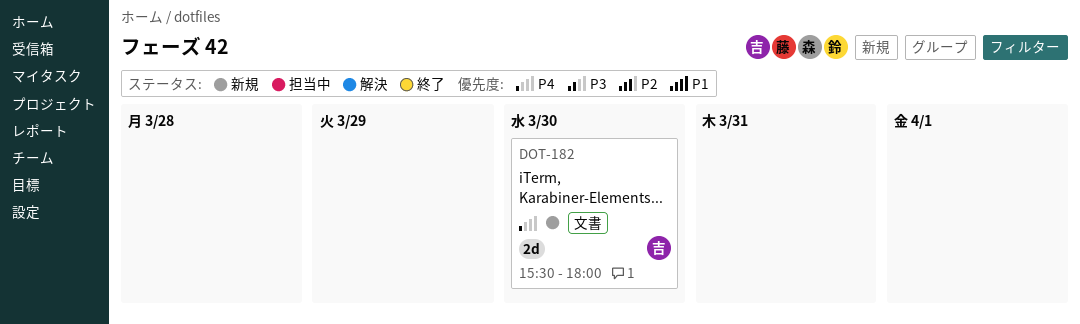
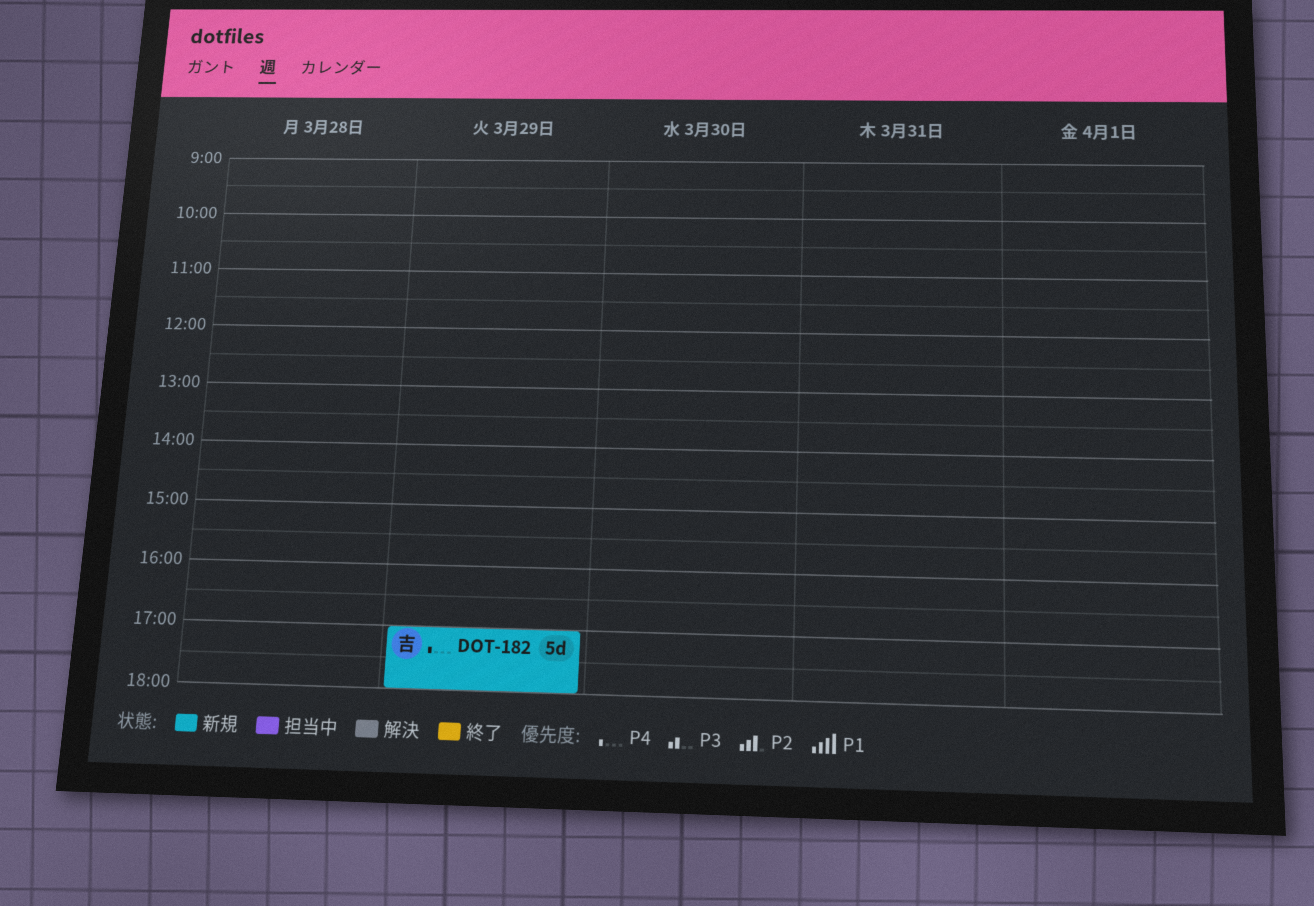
DOT-182, estimate: 2d -> 5d
DOT-182, day: Mar 30 -> Mar 29
DOT-182, begins: 15:30 -> 17:00

